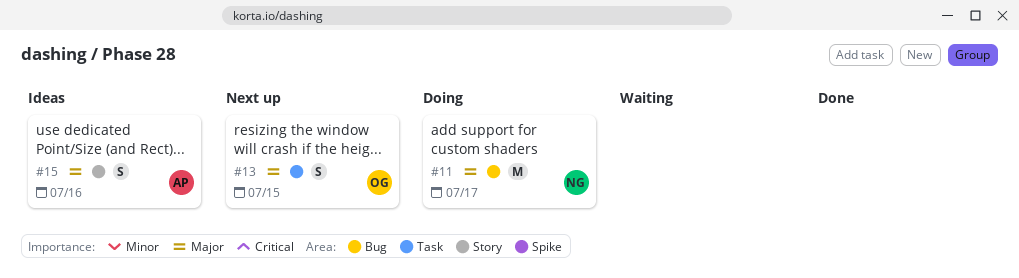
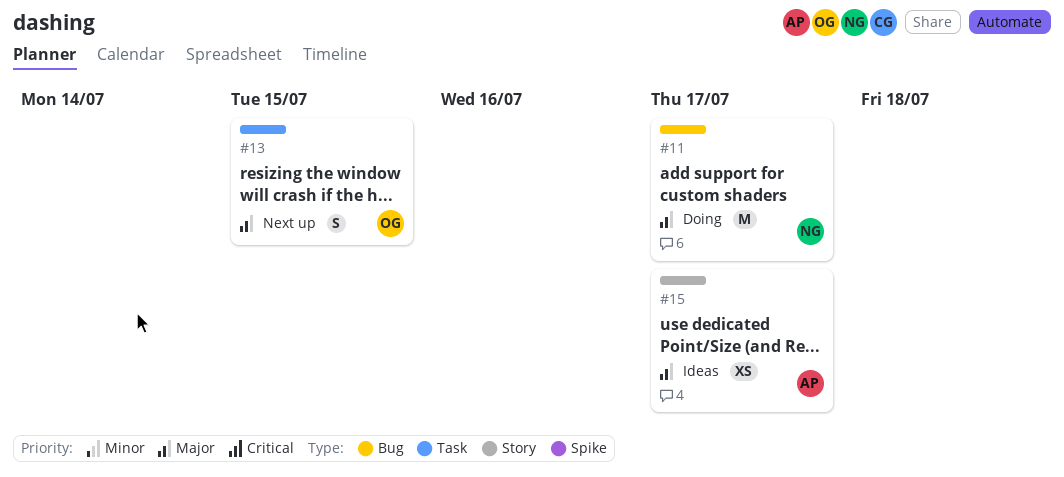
#15, estimate: S -> XS
#15, due: Jul 16 -> Jul 17

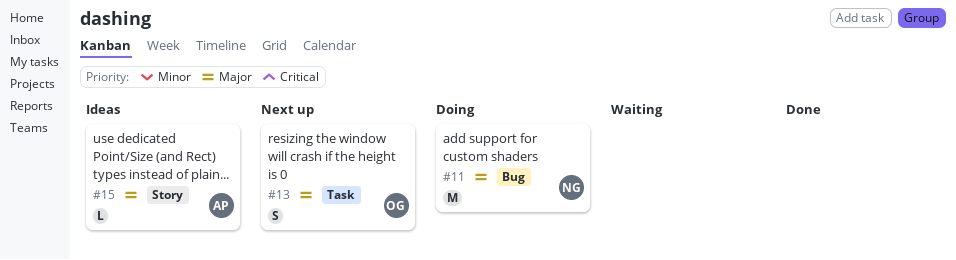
#15, estimate: XS -> L

